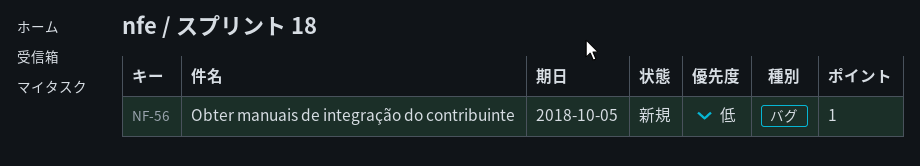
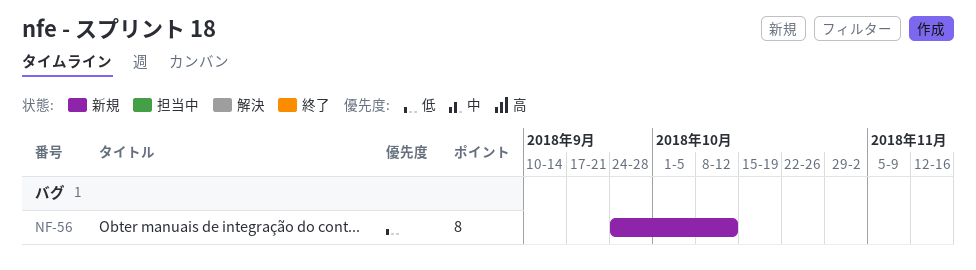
NF-56, estimate: 1 -> 8
NF-56, due: Oct 5 -> Oct 12

